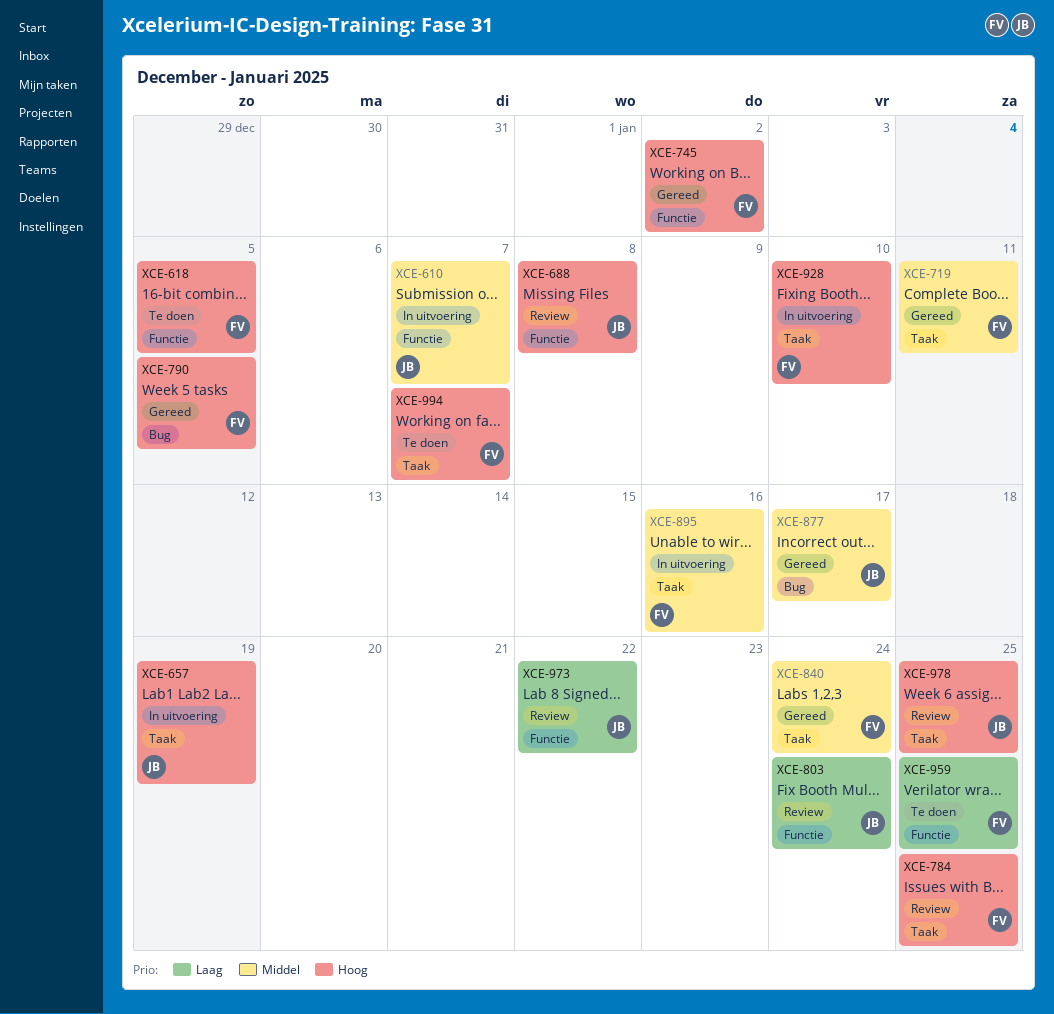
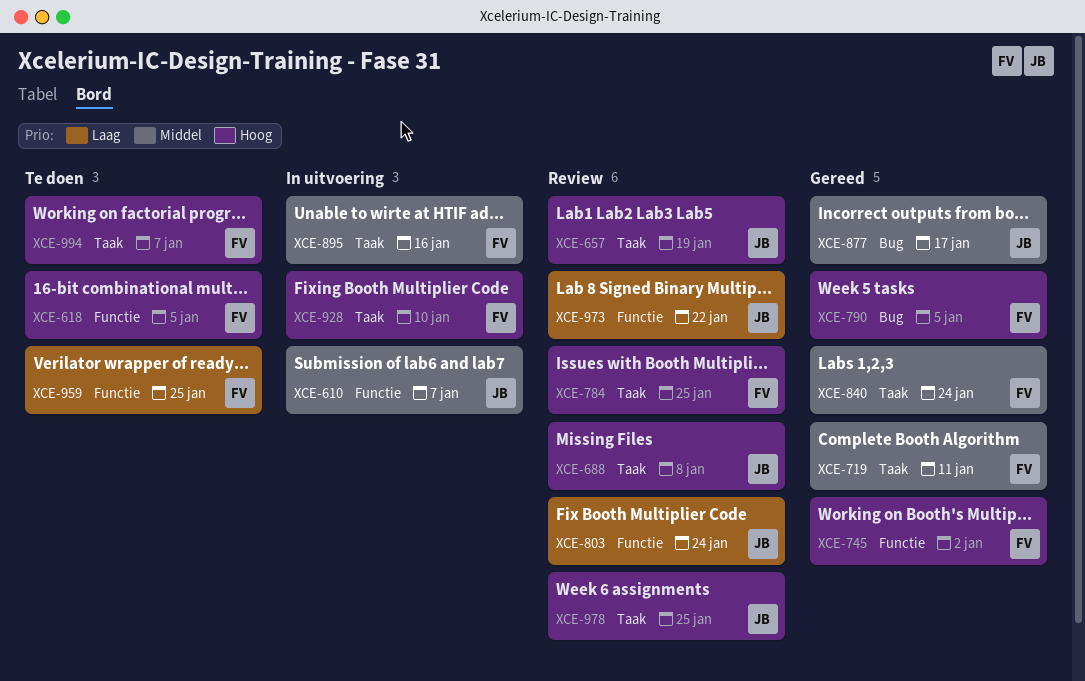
XCE-657, status: In uitvoering -> Review
XCE-688, label: Functie -> Taak

